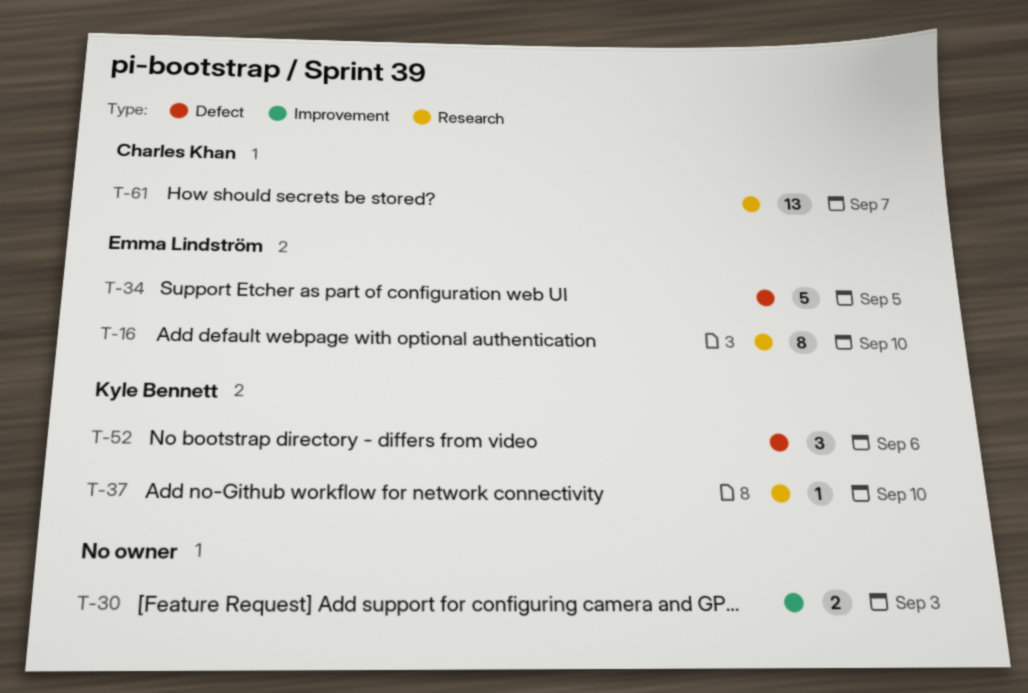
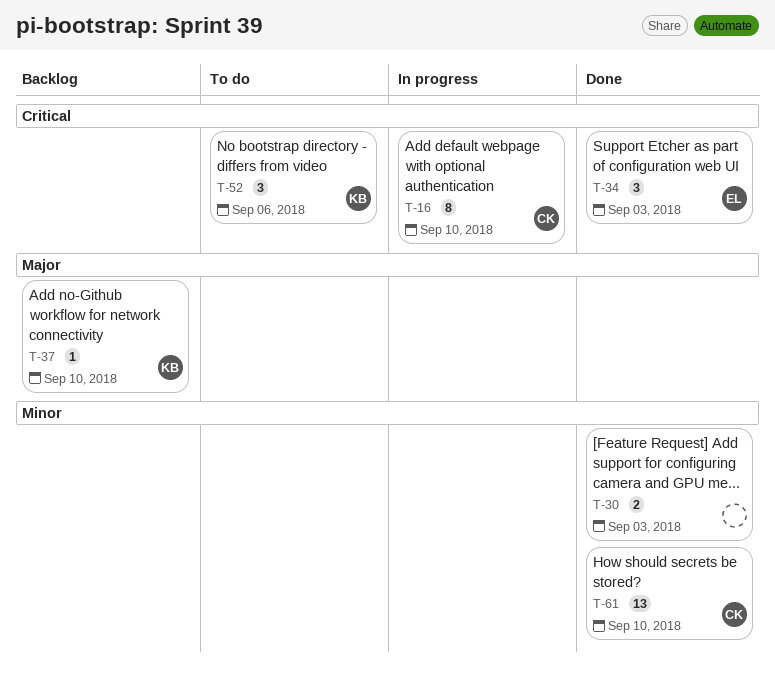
T-16, owner: Emma Lindström -> Charles Khan
T-34, estimate: 5 -> 3
T-34, due: Sep 5 -> Sep 3
T-61, due: Sep 7 -> Sep 10

